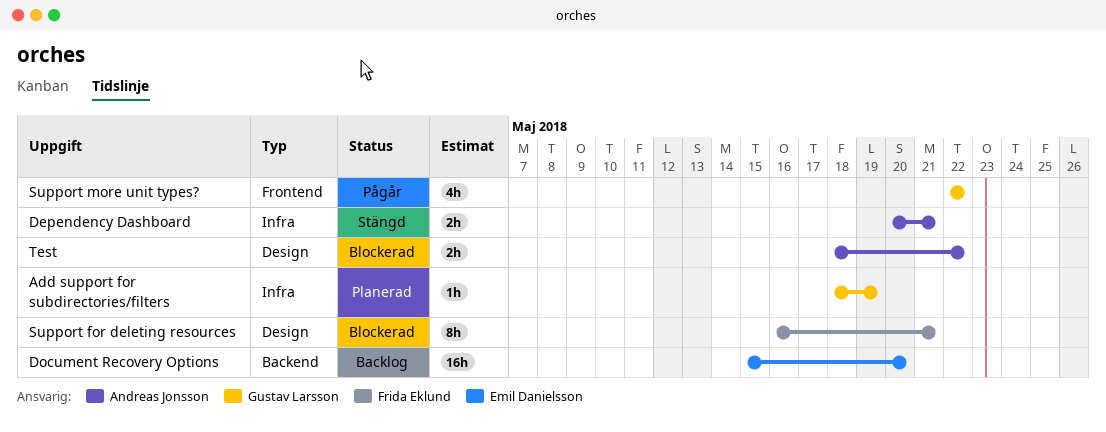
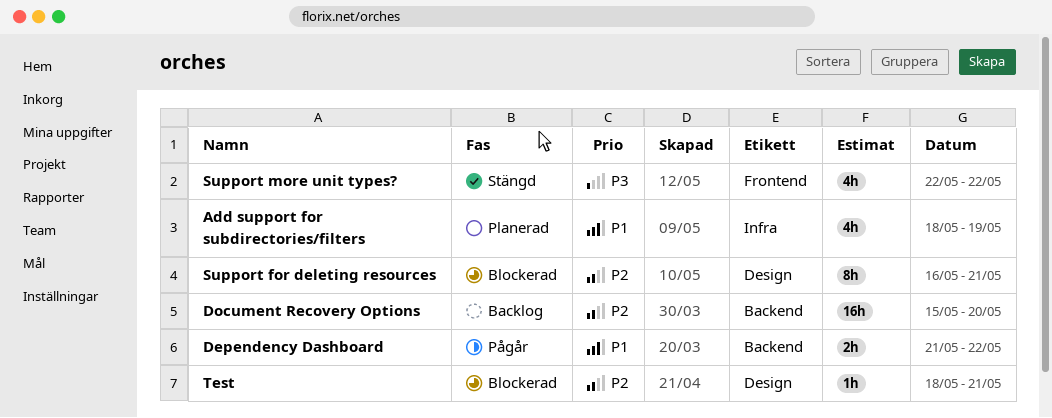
Add support for subdirectories/filters, estimate: 1h -> 4h
Dependency Dashboard, status: Stängd -> Pågår
Dependency Dashboard, label: Infra -> Backend
Dependency Dashboard, start: May 20 -> May 21
Dependency Dashboard, due: May 21 -> May 22
Support more unit types?, status: Pågår -> Stängd
Test, estimate: 2h -> 1h
Test, due: May 22 -> May 21

